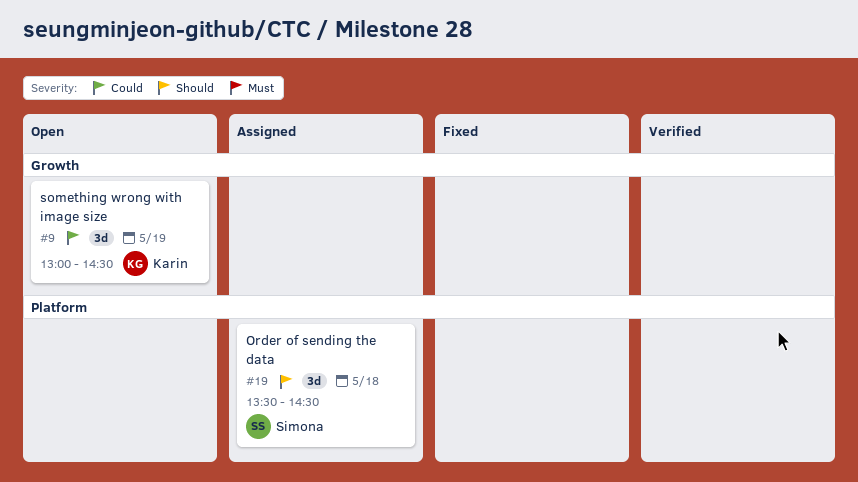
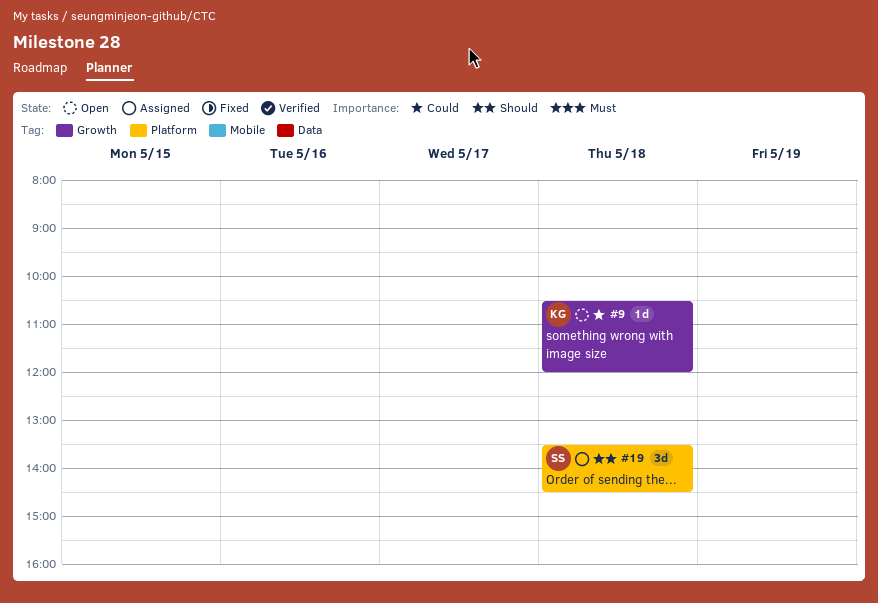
#9, estimate: 3d -> 1d
#9, day: May 19 -> May 18
#9, begins: 13:00 -> 10:30
#9, ends: 14:30 -> 12:00

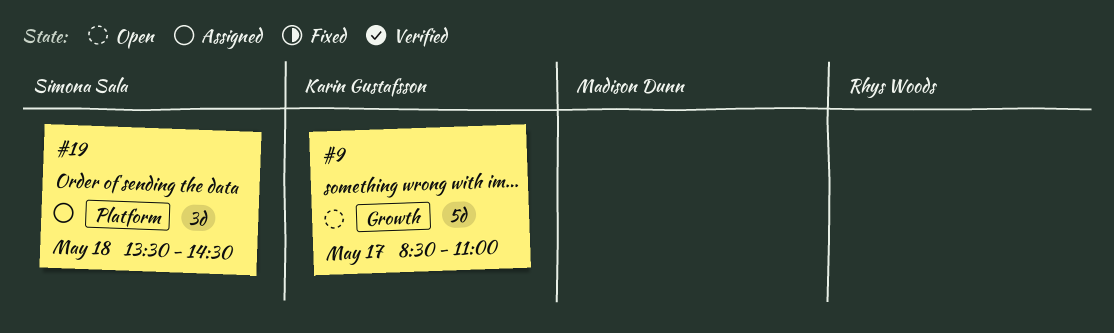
#9, estimate: 1d -> 5d
#9, day: May 18 -> May 17
#9, begins: 10:30 -> 08:30
#9, ends: 12:00 -> 11:00

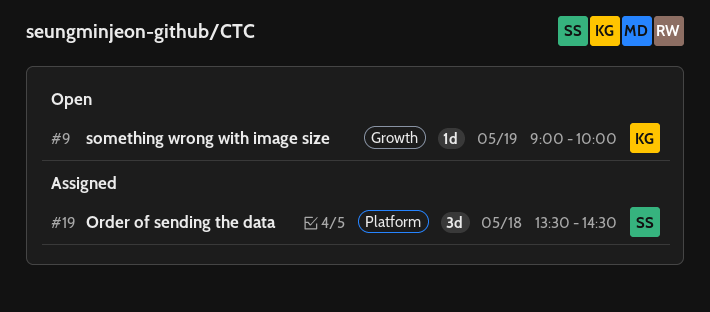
#9, estimate: 5d -> 1d
#9, day: May 17 -> May 19
#9, begins: 08:30 -> 09:00
#9, ends: 11:00 -> 10:00

